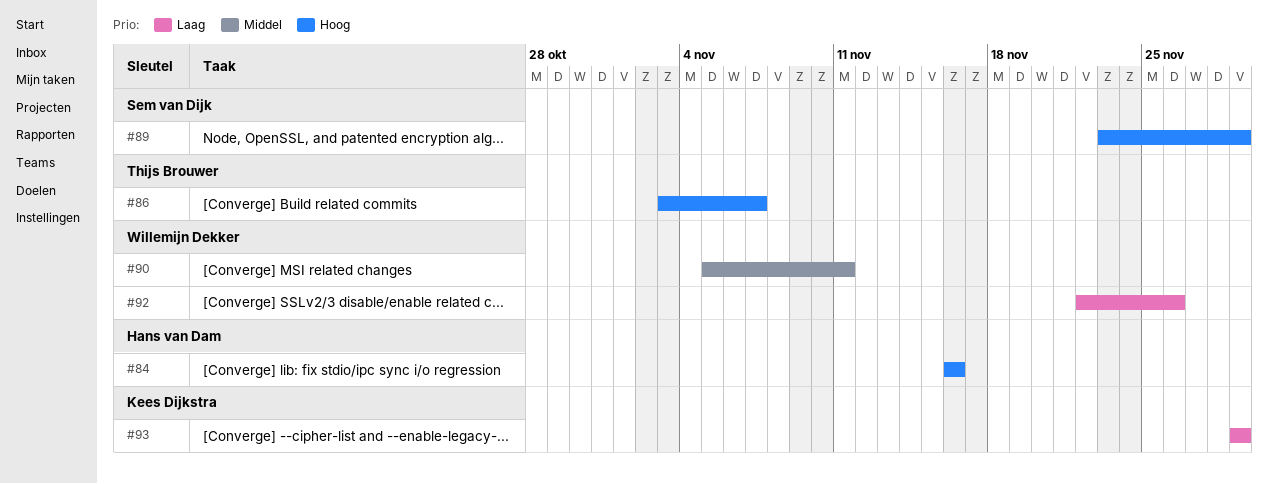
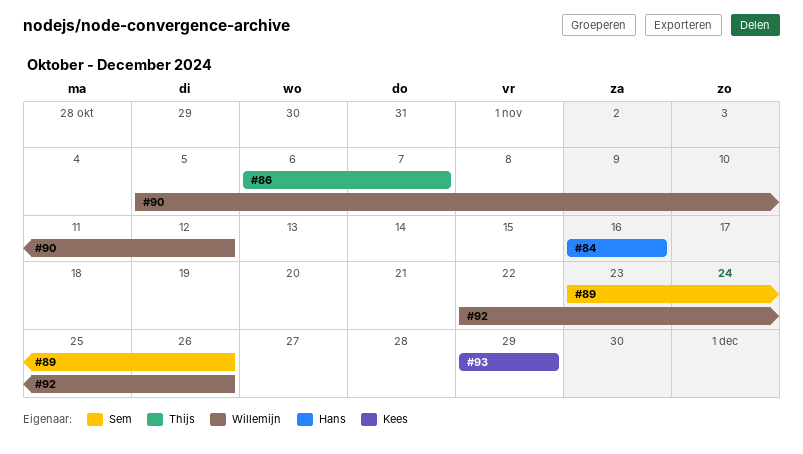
#86, start: Nov 3 -> Nov 6
#89, due: Nov 29 -> Nov 26
#90, due: Nov 11 -> Nov 12

